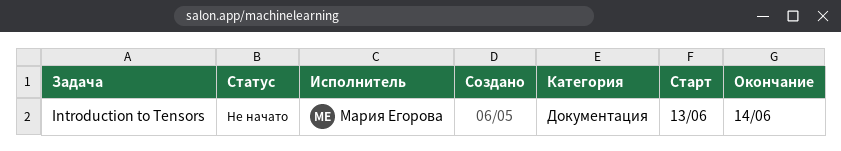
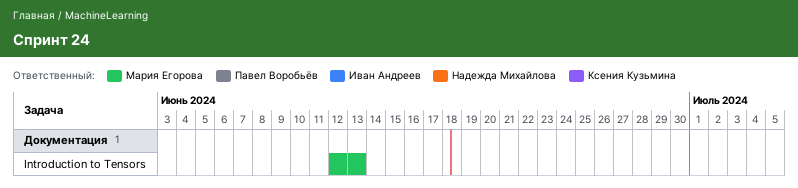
Introduction to Tensors, start: Jun 13 -> Jun 12
Introduction to Tensors, due: Jun 14 -> Jun 13

